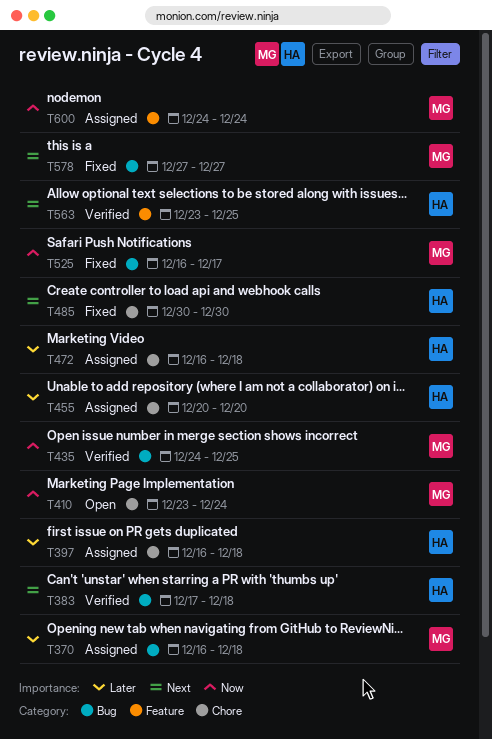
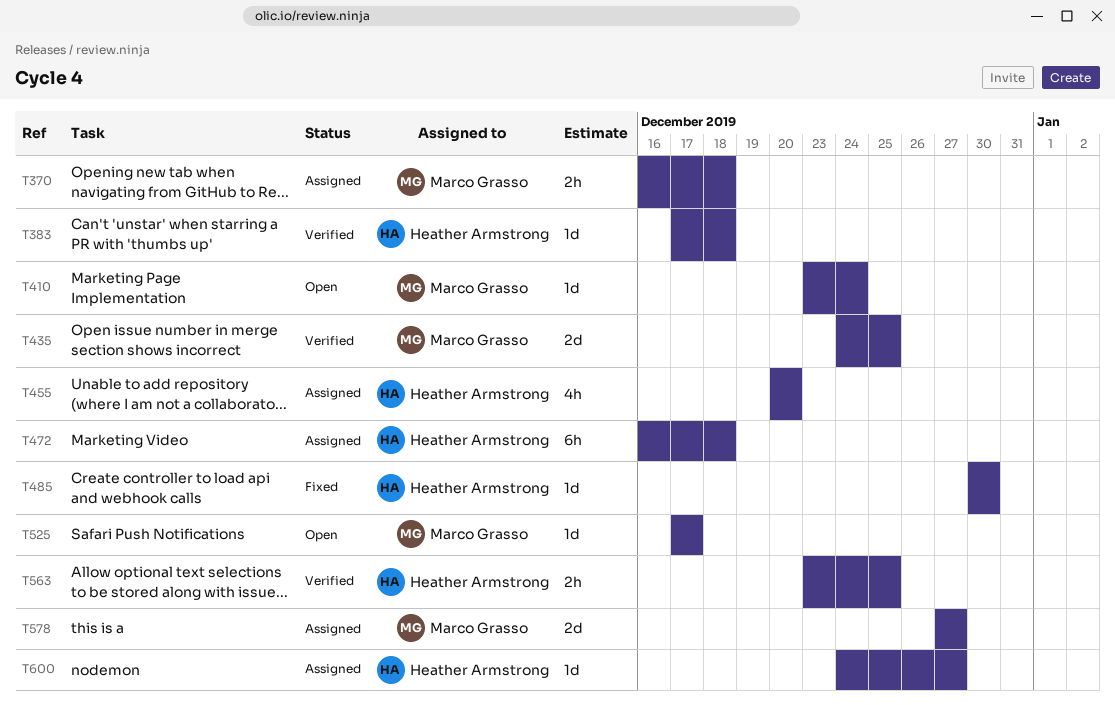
T397: present -> none
T525, status: Fixed -> Open
T525, start: Dec 16 -> Dec 17
T578, status: Fixed -> Assigned
T600, owner: Marco Grasso -> Heather Armstrong
T600, due: Dec 24 -> Dec 27

